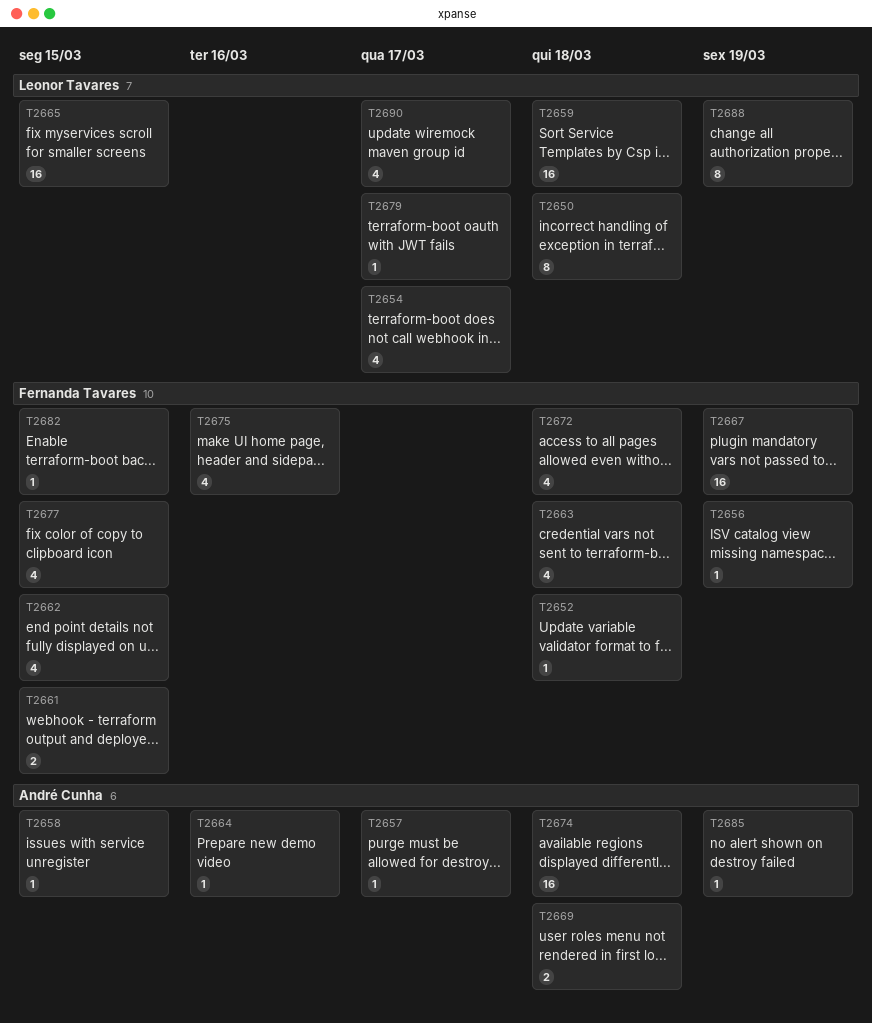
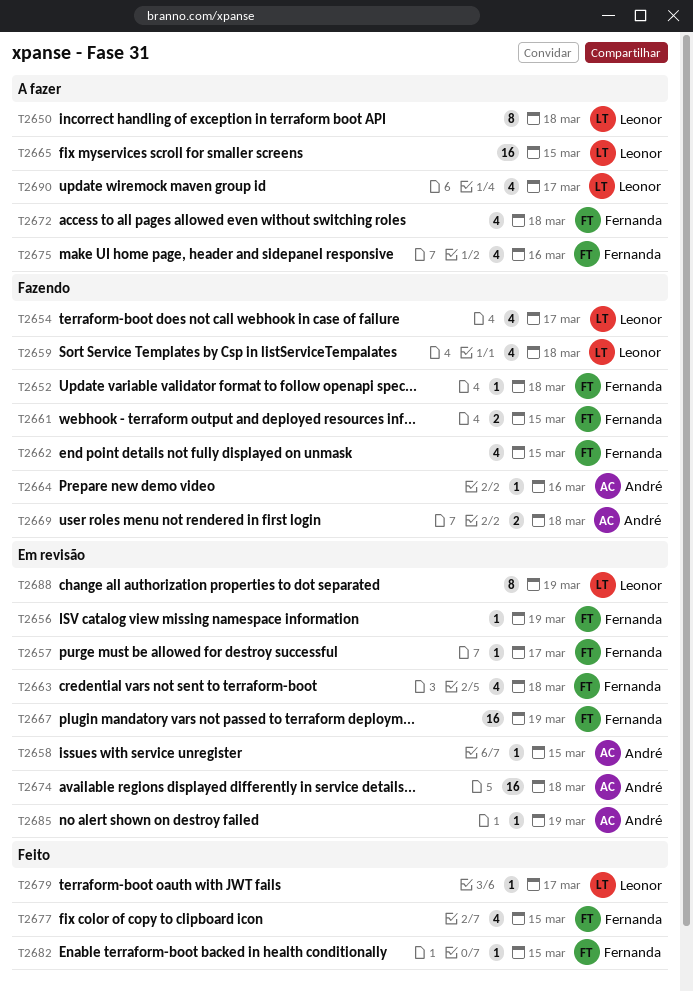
T2657, owner: André Cunha -> Fernanda Tavares
T2659, estimate: 16 -> 4

